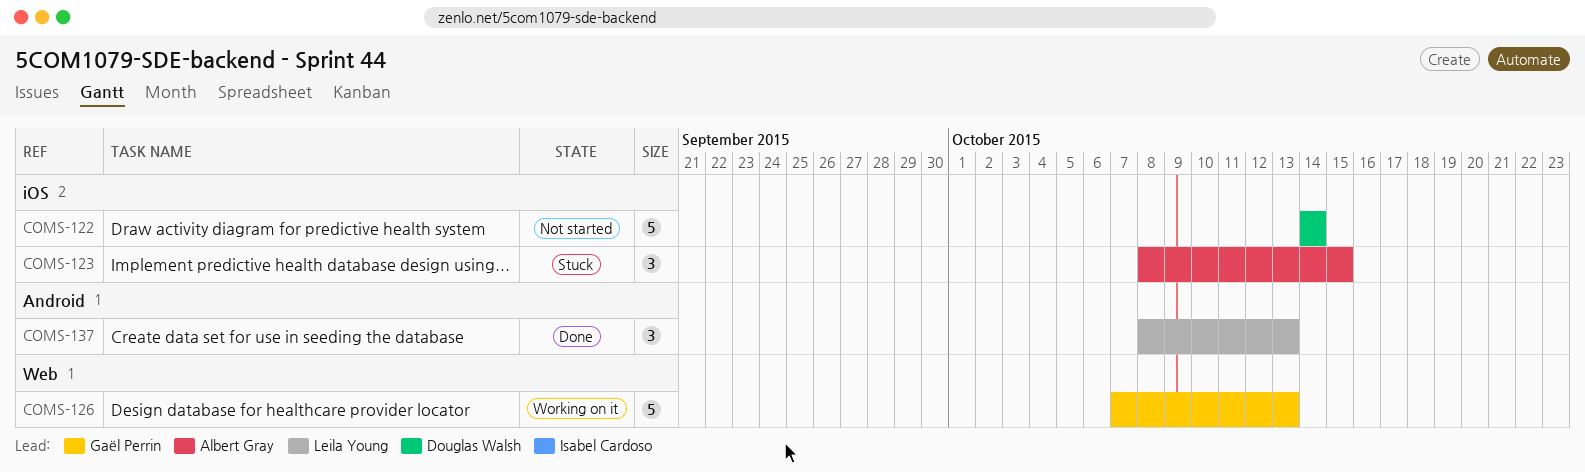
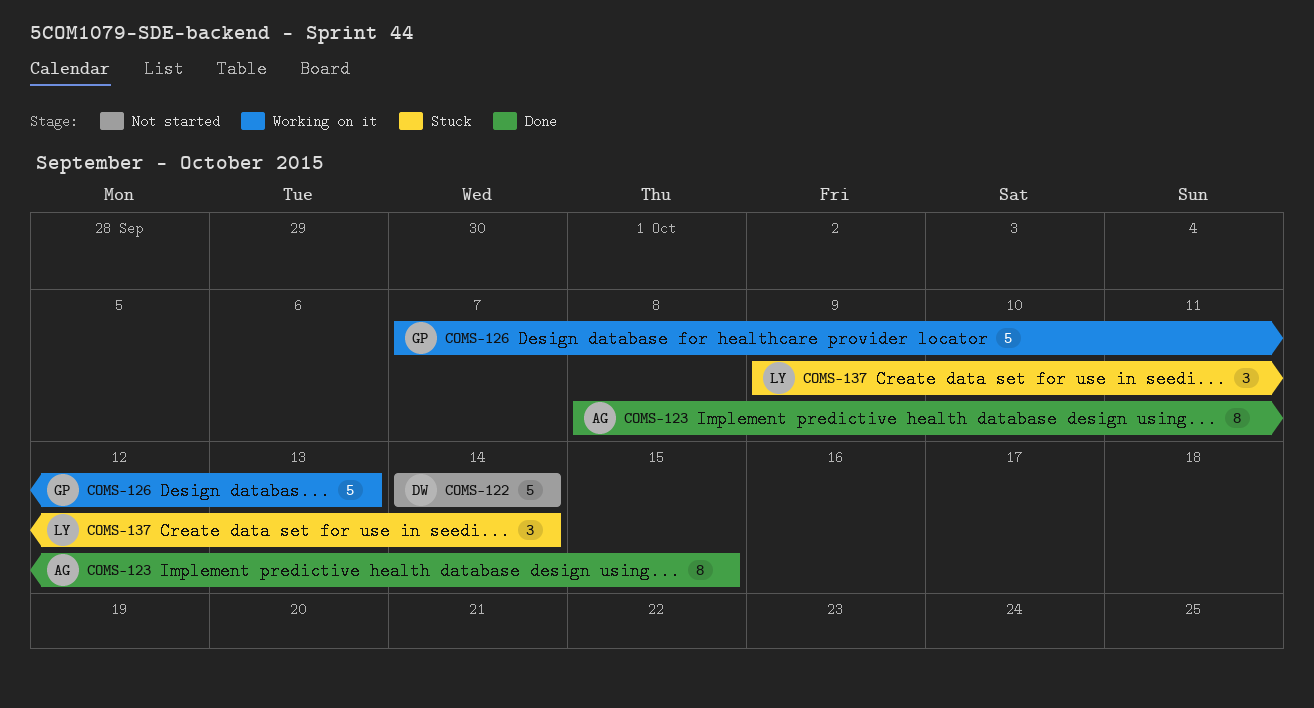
COMS-123, status: Stuck -> Done
COMS-123, estimate: 3 -> 8
COMS-137, status: Done -> Stuck
COMS-137, start: Oct 8 -> Oct 9
COMS-137, due: Oct 13 -> Oct 14

